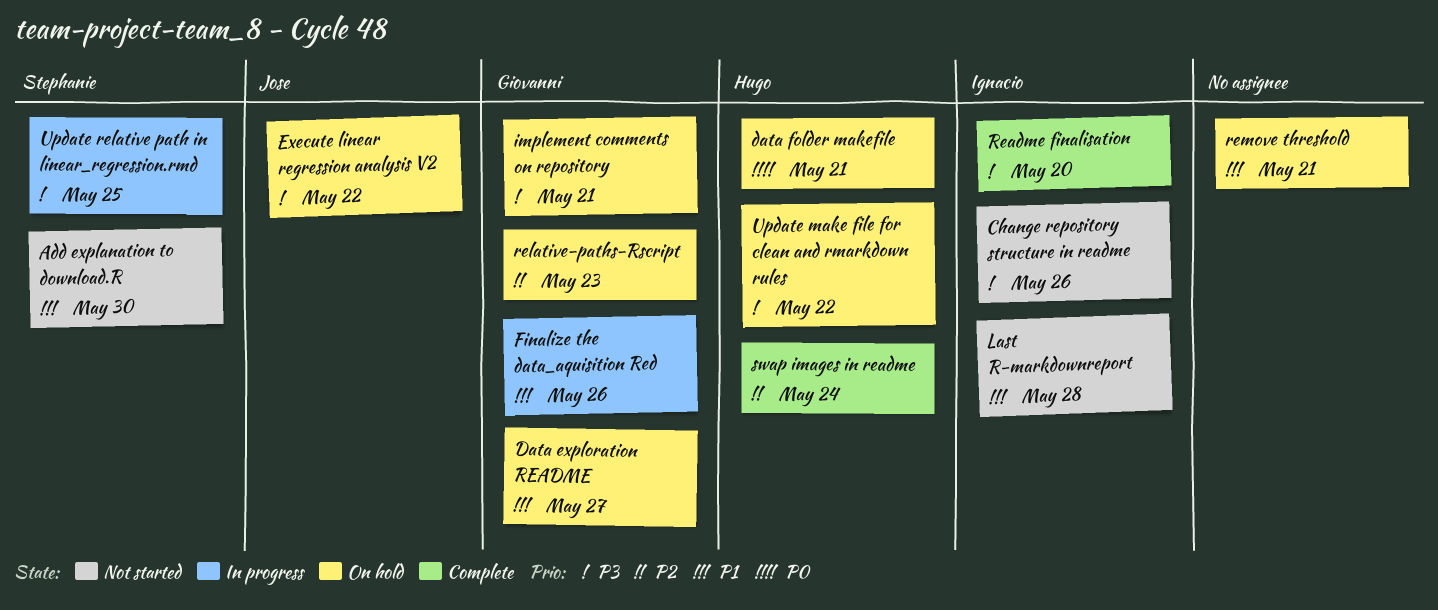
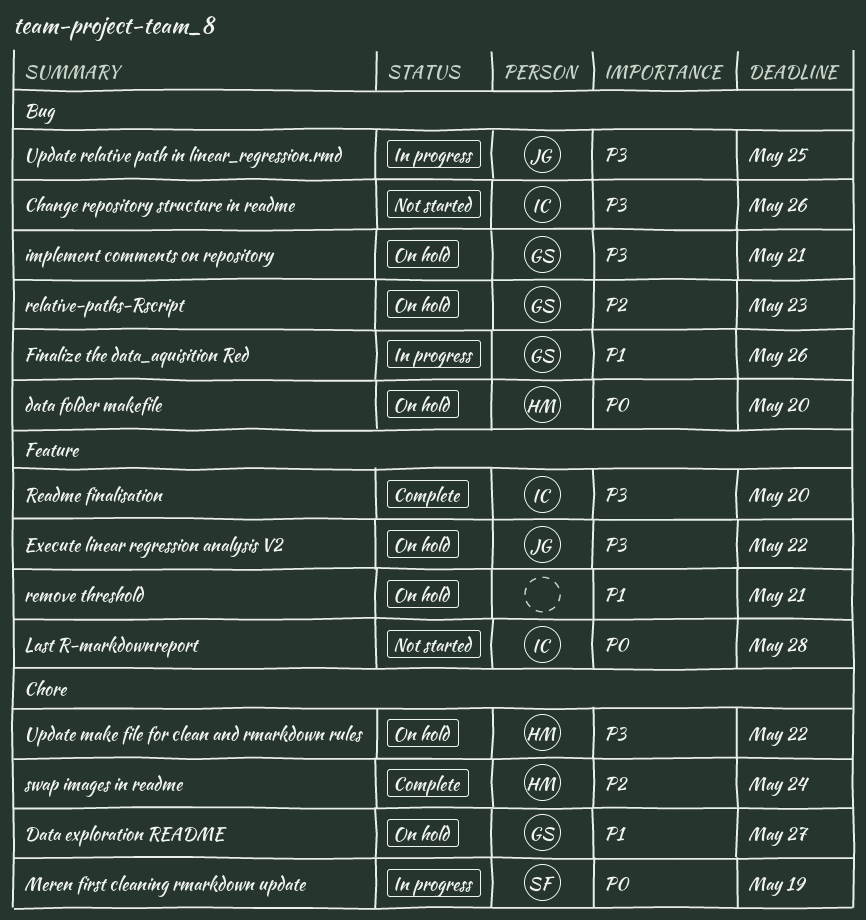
Add explanation to download.R: present -> none
data folder makefile, due: May 21 -> May 20
Last R-markdownreport, priority: P1 -> P0
Meren first cleaning rmarkdown update: none -> present
Update relative path in linear_regression.rmd, owner: Stephanie -> Jose

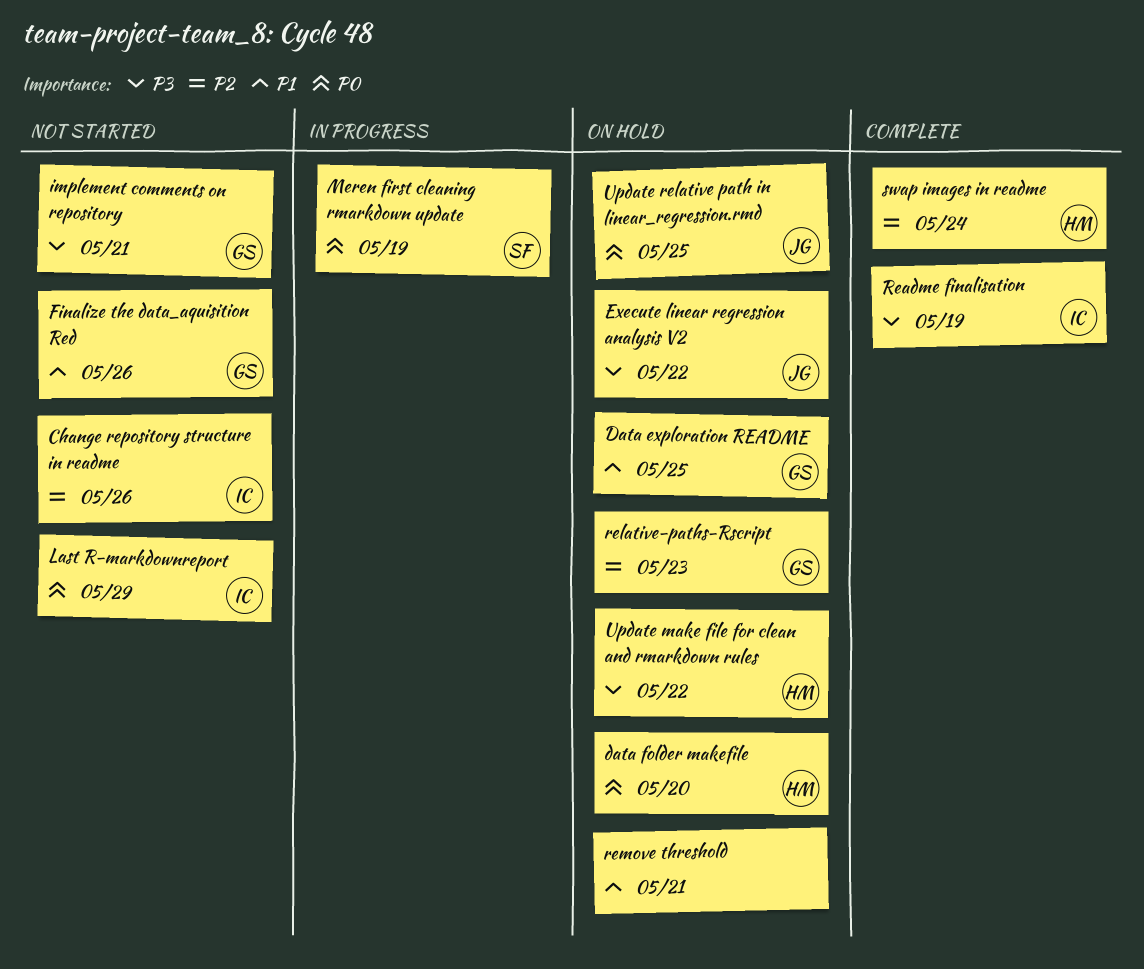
Change repository structure in readme, priority: P3 -> P2
Data exploration README, due: May 27 -> May 25
Finalize the data_aquisition Red, status: In progress -> Not started
implement comments on repository, status: On hold -> Not started
Last R-markdownreport, due: May 28 -> May 29
Readme finalisation, due: May 20 -> May 19
Update relative path in linear_regression.rmd, status: In progress -> On hold
Update relative path in linear_regression.rmd, priority: P3 -> P0

